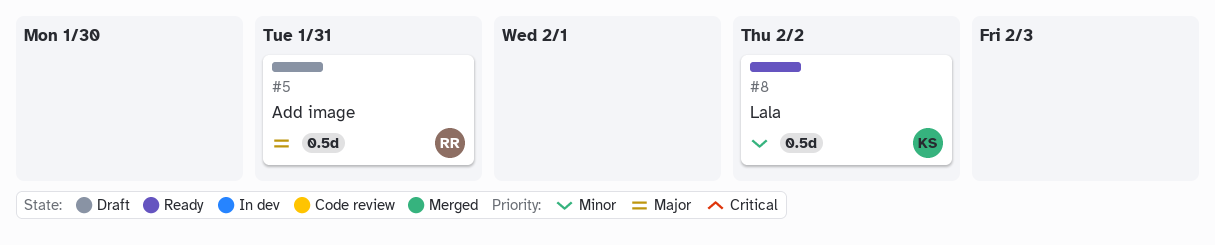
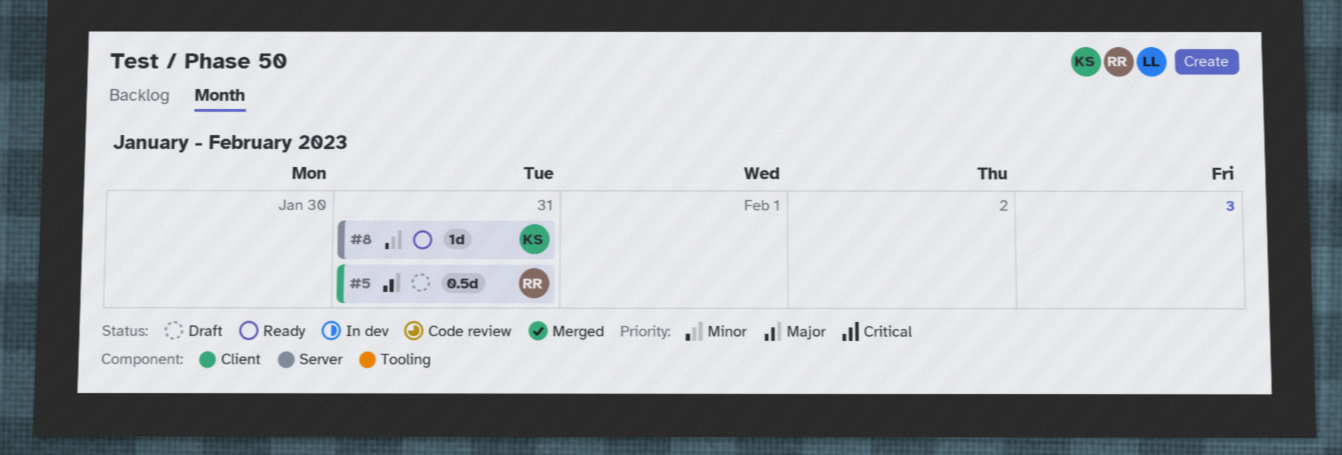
#8, estimate: 0.5d -> 1d
#8, due: Feb 2 -> Jan 31

